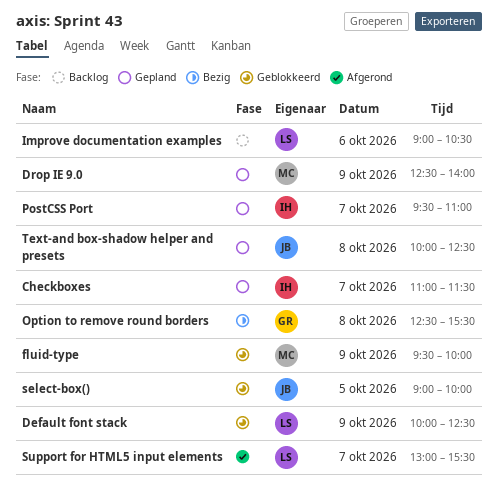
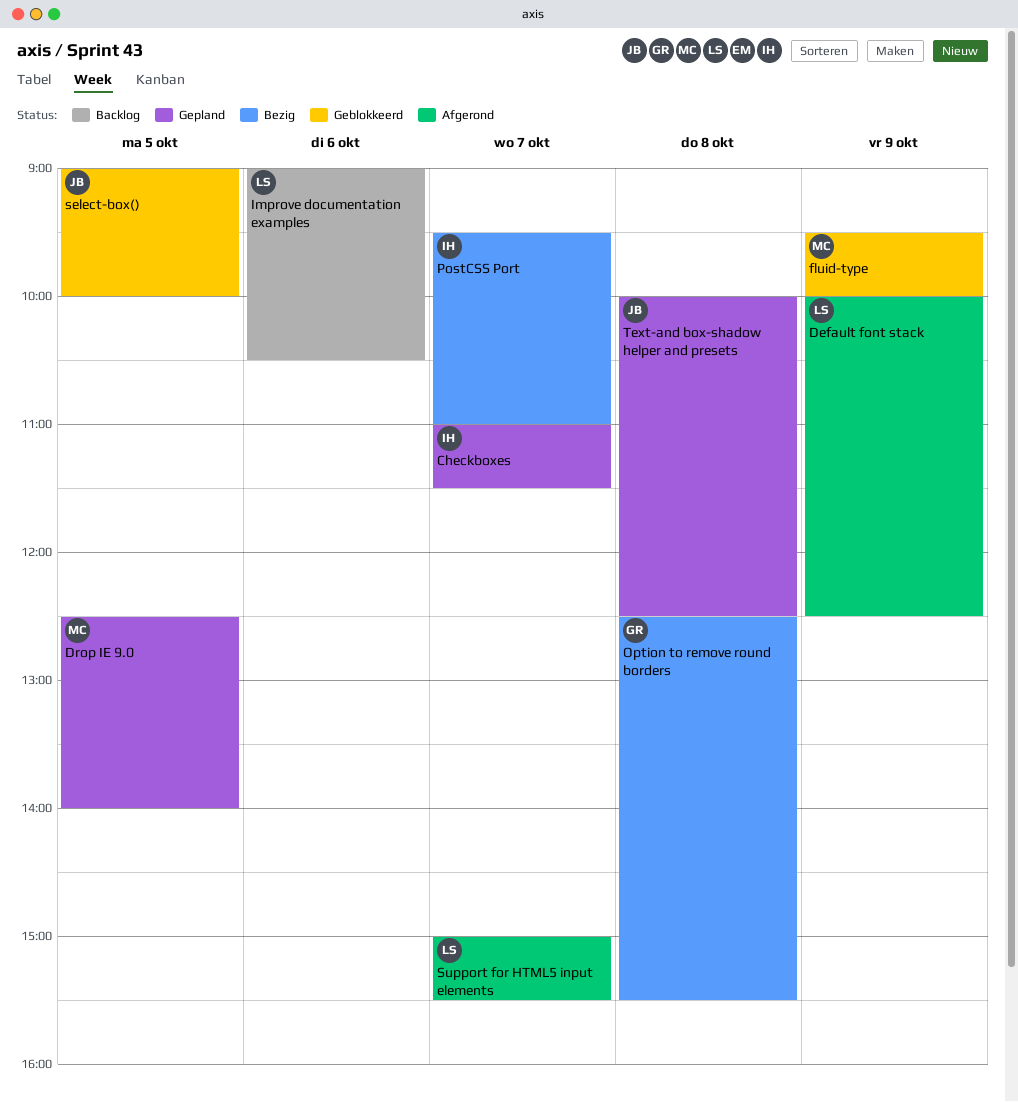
Default font stack, status: Geblokkeerd -> Afgerond
Drop IE 9.0, day: Oct 9 -> Oct 5
PostCSS Port, status: Gepland -> Bezig
Support for HTML5 input elements, begins: 13:00 -> 15:00

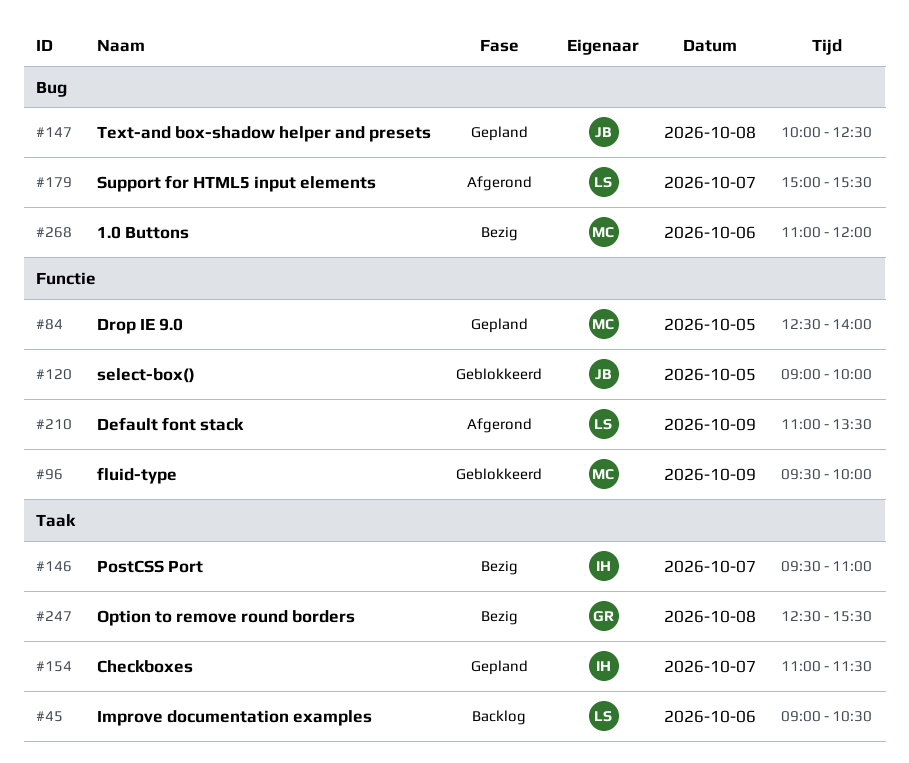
1.0 Buttons: none -> present
Default font stack, begins: 10:00 -> 11:00
Default font stack, ends: 12:30 -> 13:30

